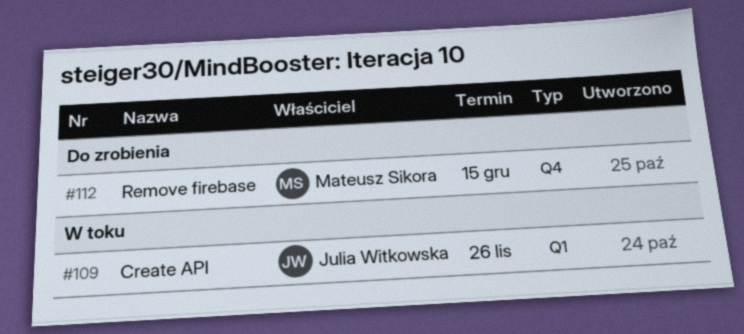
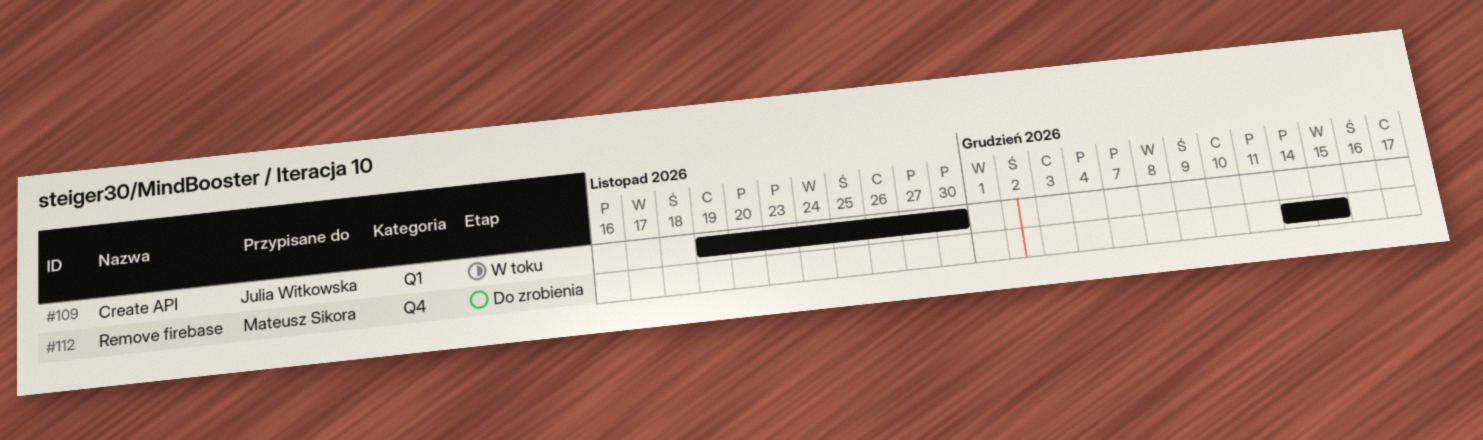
#109, due: Nov 26 -> Nov 30

